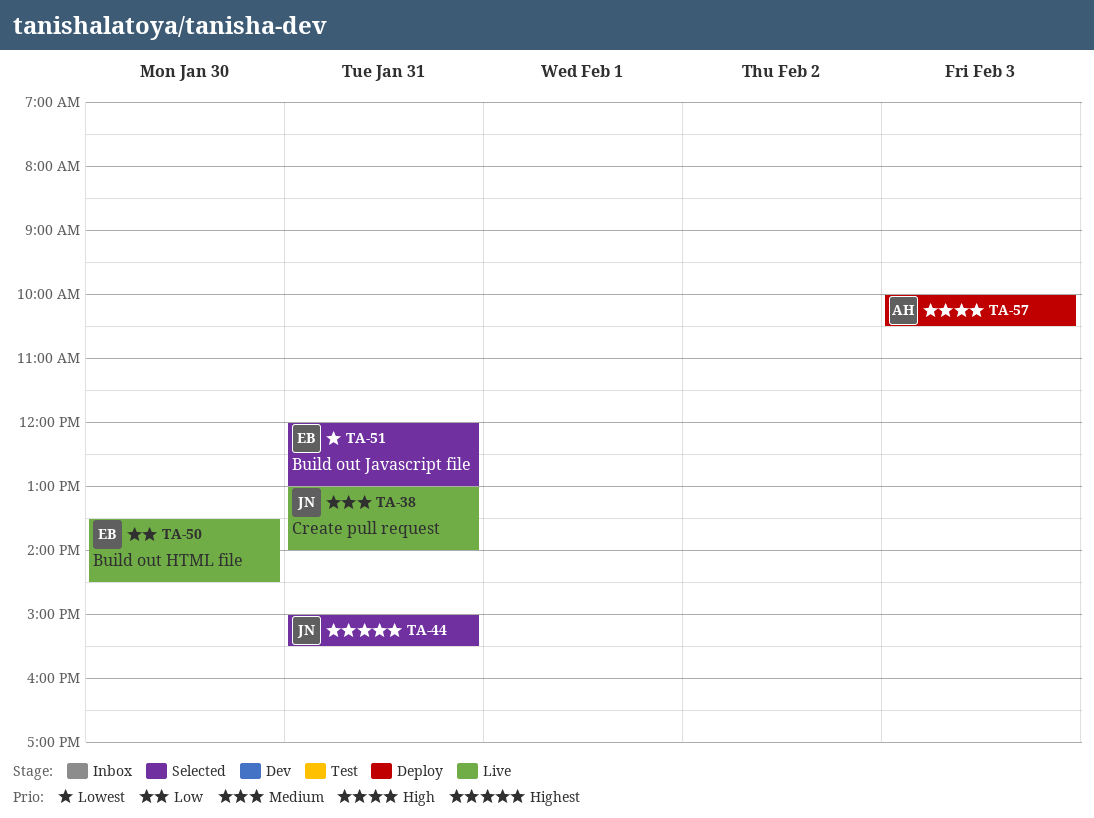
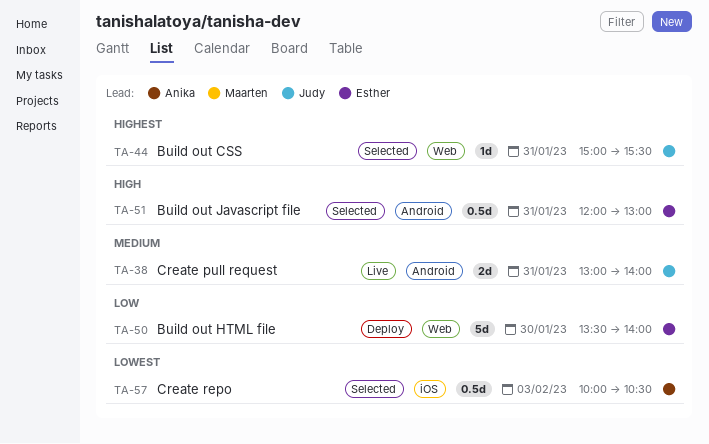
TA-50, status: Live -> Deploy
TA-50, ends: 14:30 -> 14:00
TA-51, priority: Lowest -> High
TA-57, status: Deploy -> Selected
TA-57, priority: High -> Lowest

